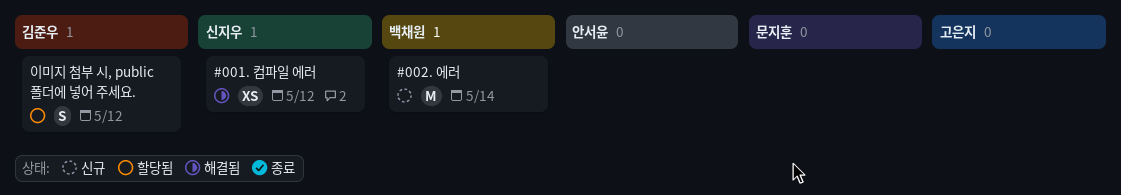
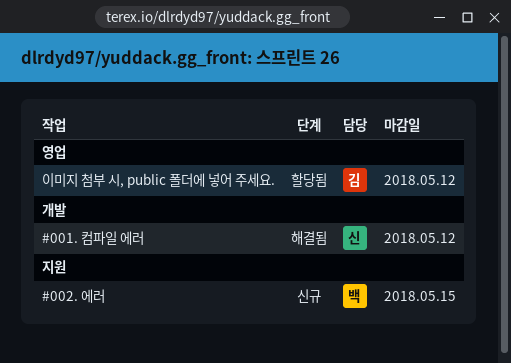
#002. 에러, due: May 14 -> May 15

